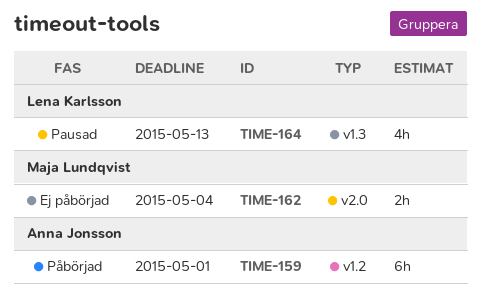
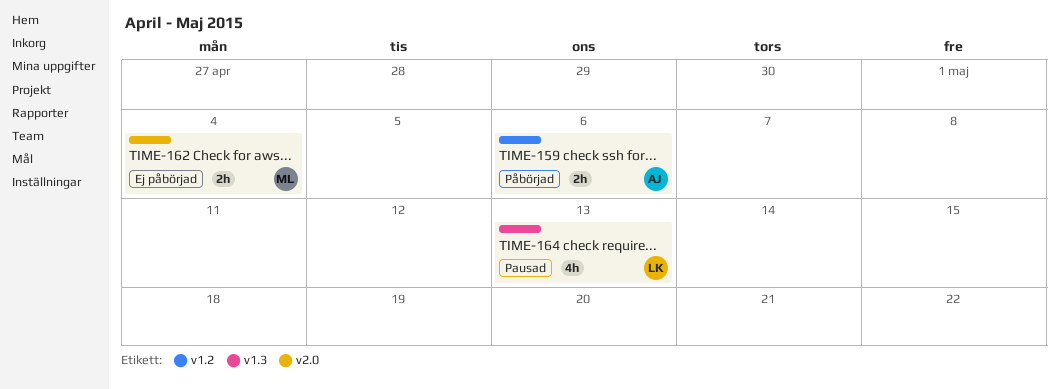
TIME-159, estimate: 6h -> 2h
TIME-159, due: May 1 -> May 6

